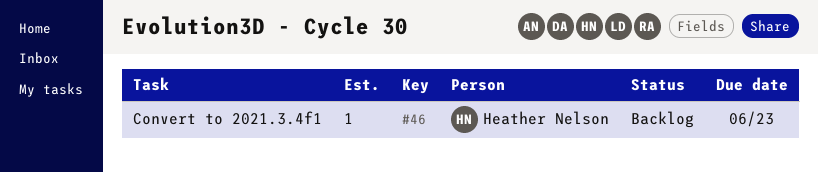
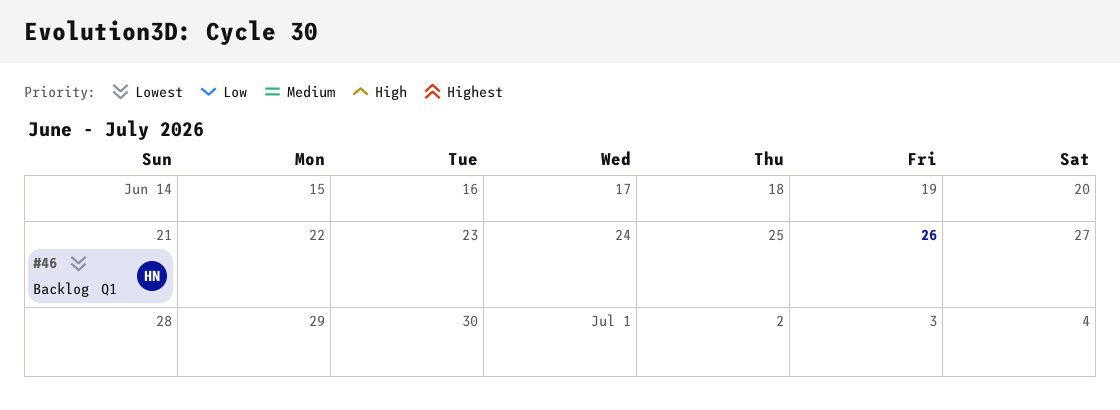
#46, due: Jun 23 -> Jun 21

